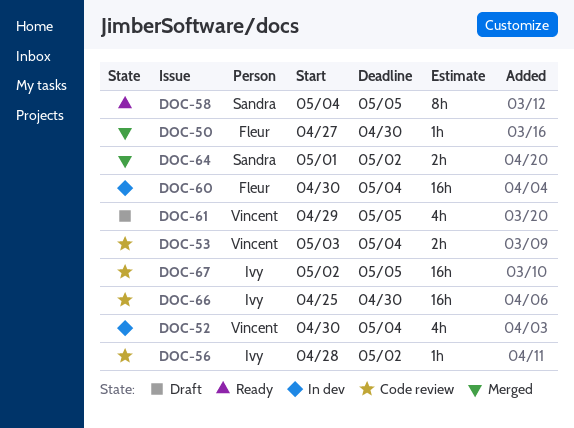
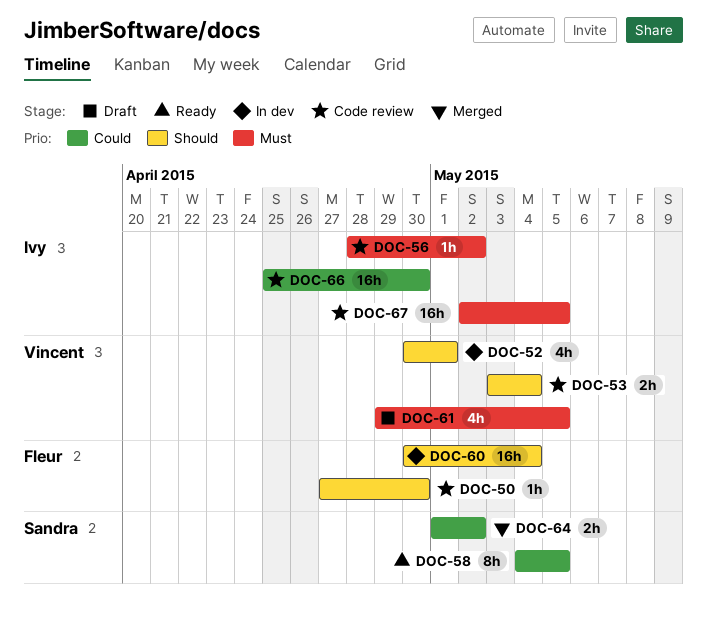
DOC-50, status: Merged -> Code review
DOC-52, due: May 4 -> May 1

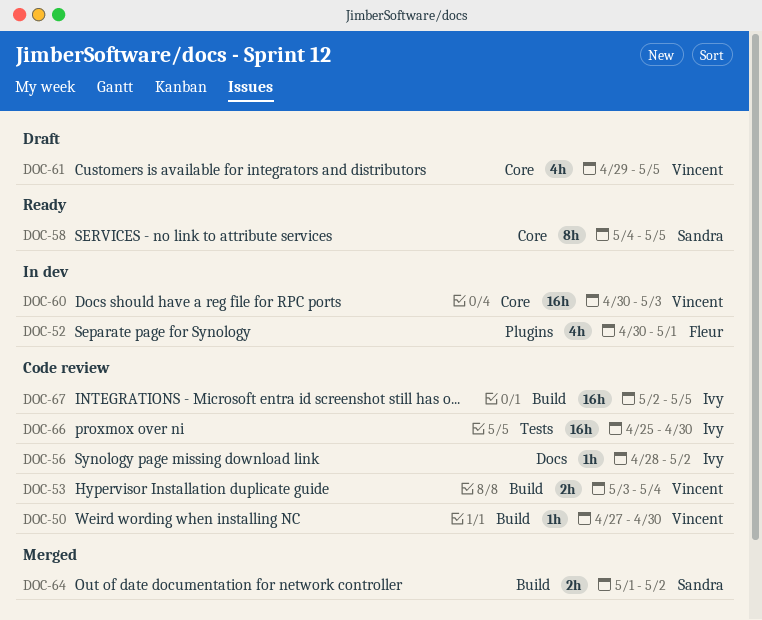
DOC-50, owner: Fleur -> Vincent
DOC-52, owner: Vincent -> Fleur
DOC-60, owner: Fleur -> Vincent
DOC-60, due: May 4 -> May 3

